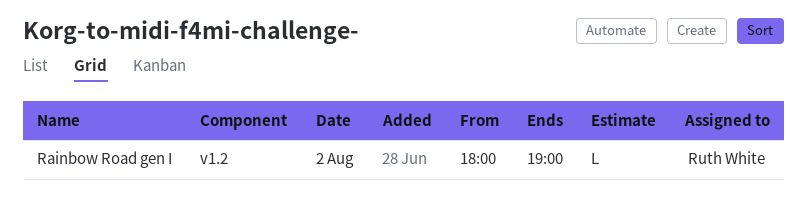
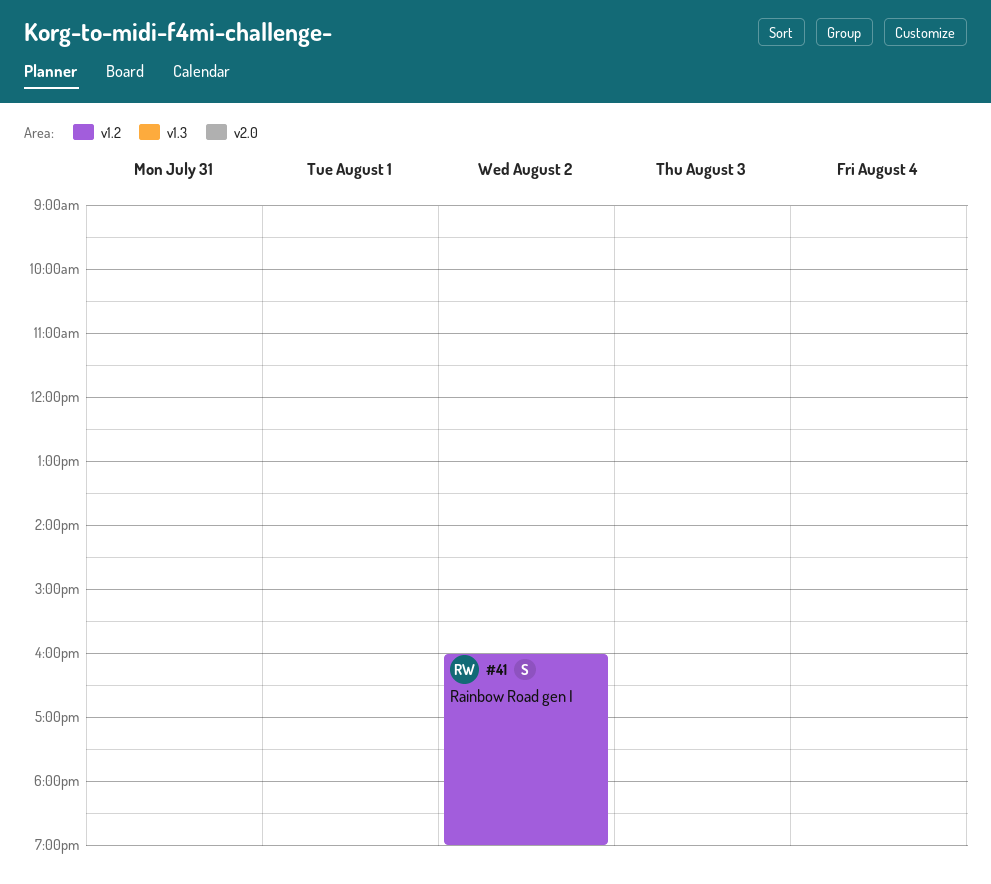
Rainbow Road gen I, estimate: L -> S
Rainbow Road gen I, begins: 18:00 -> 16:00

